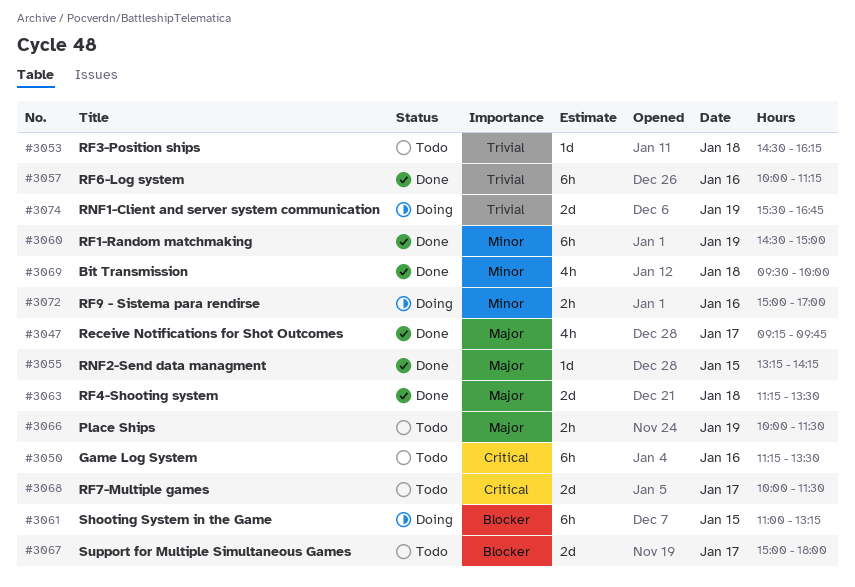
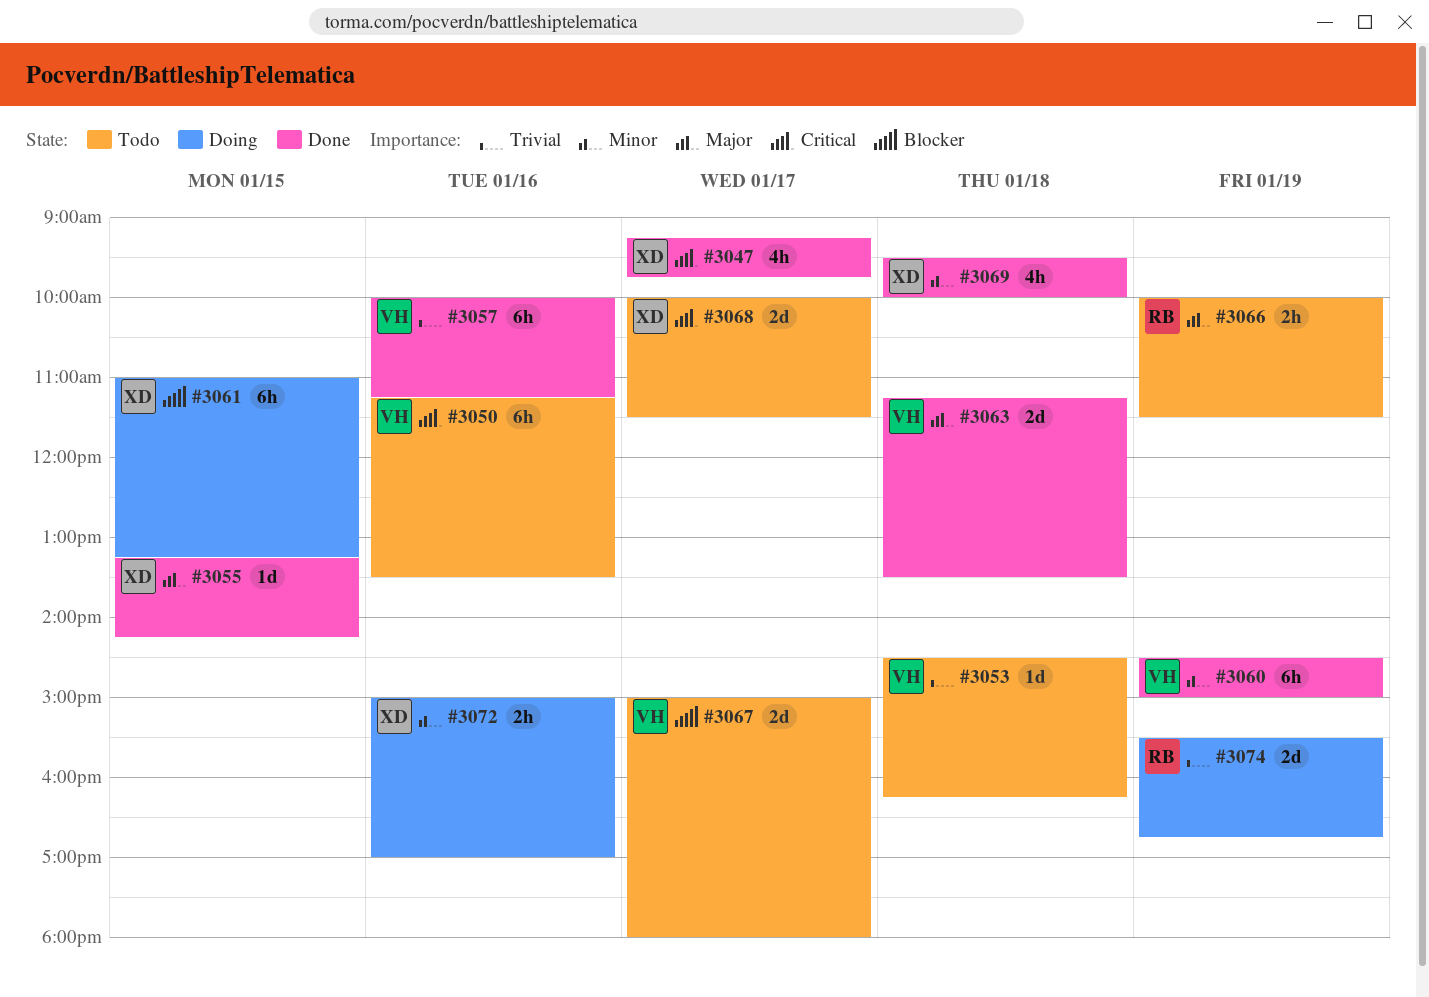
#3047, priority: Major -> Critical

